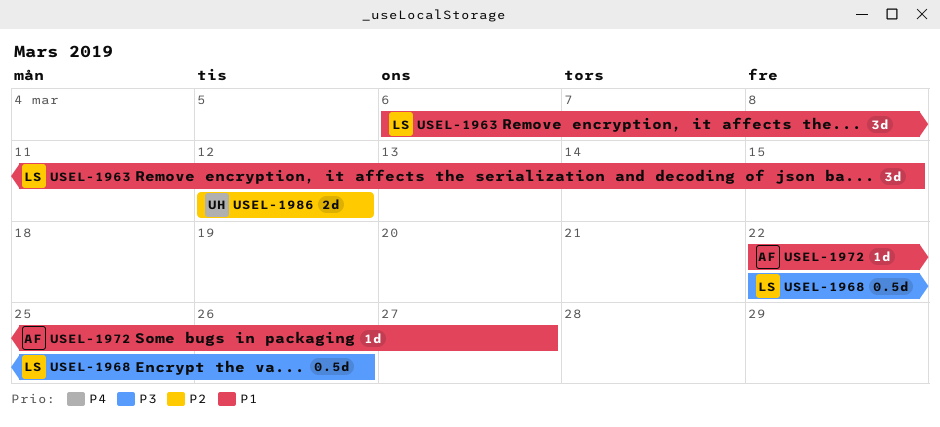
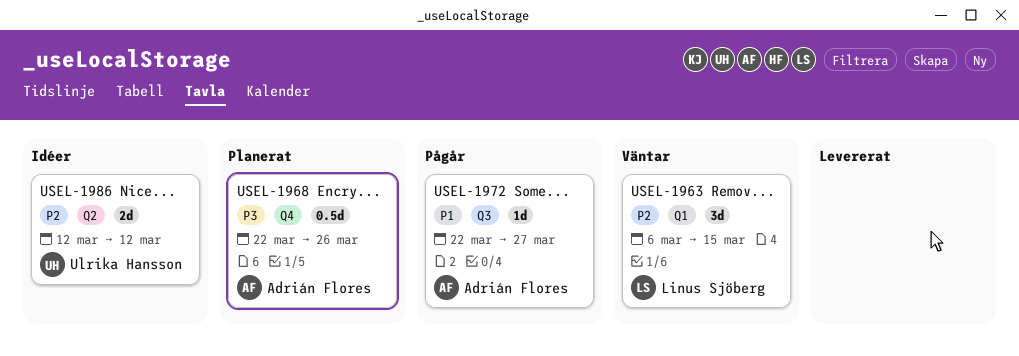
USEL-1963, priority: P1 -> P2
USEL-1968, owner: Linus Sjöberg -> Adrián Flores

